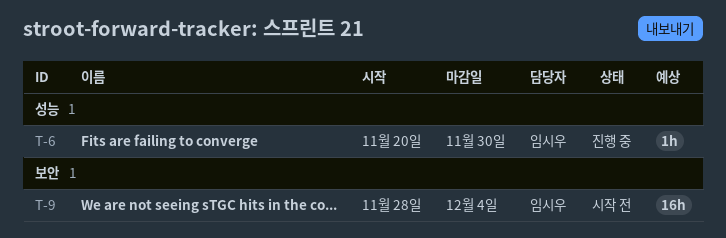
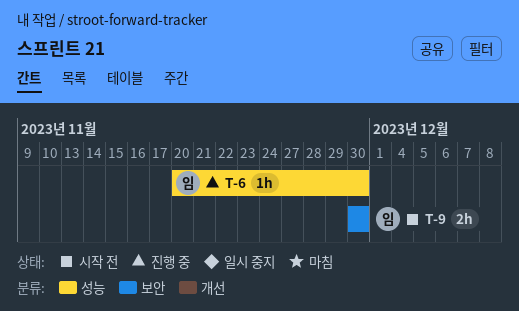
T-9, estimate: 16h -> 2h
T-9, start: Nov 28 -> Nov 30
T-9, due: Dec 4 -> Nov 30

